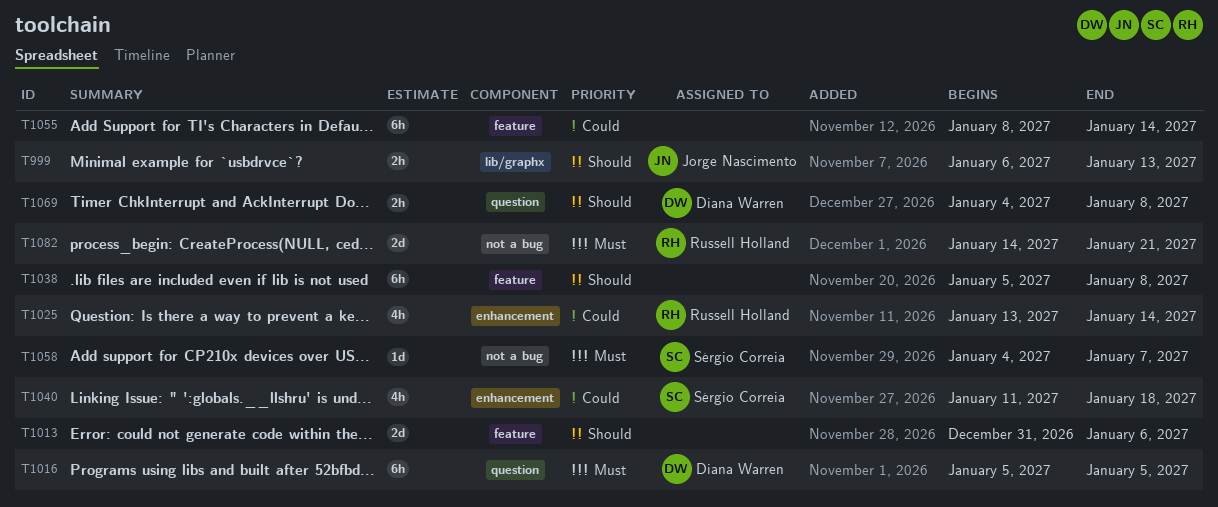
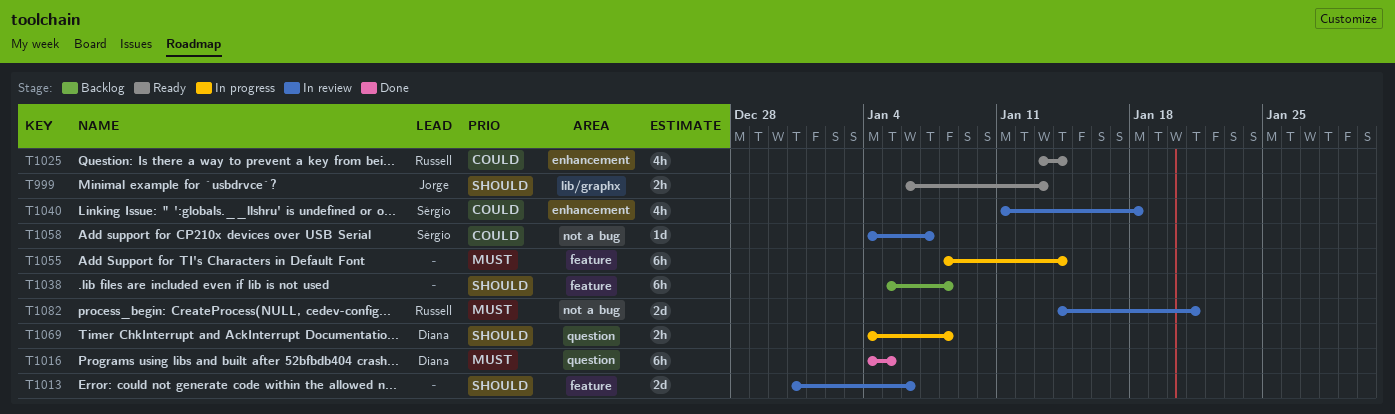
T1016, start: Jan 5 -> Jan 4
T1055, priority: Could -> Must
T1058, priority: Must -> Could

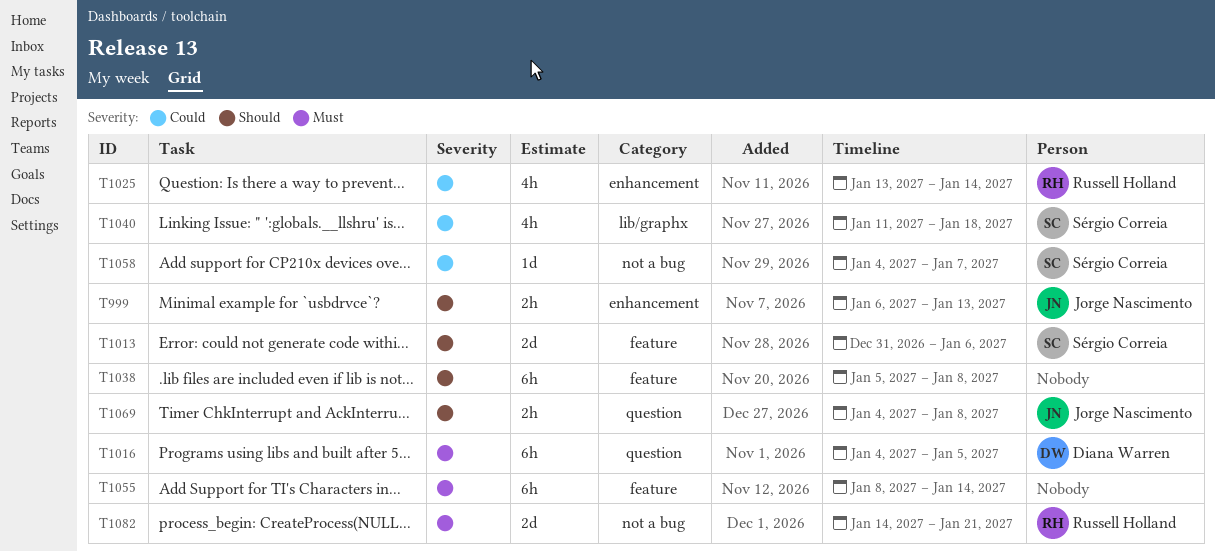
T999, label: lib/graphx -> enhancement
T1013, owner: none -> Sérgio Correia
T1040, label: enhancement -> lib/graphx
T1069, owner: Diana Warren -> Jorge Nascimento

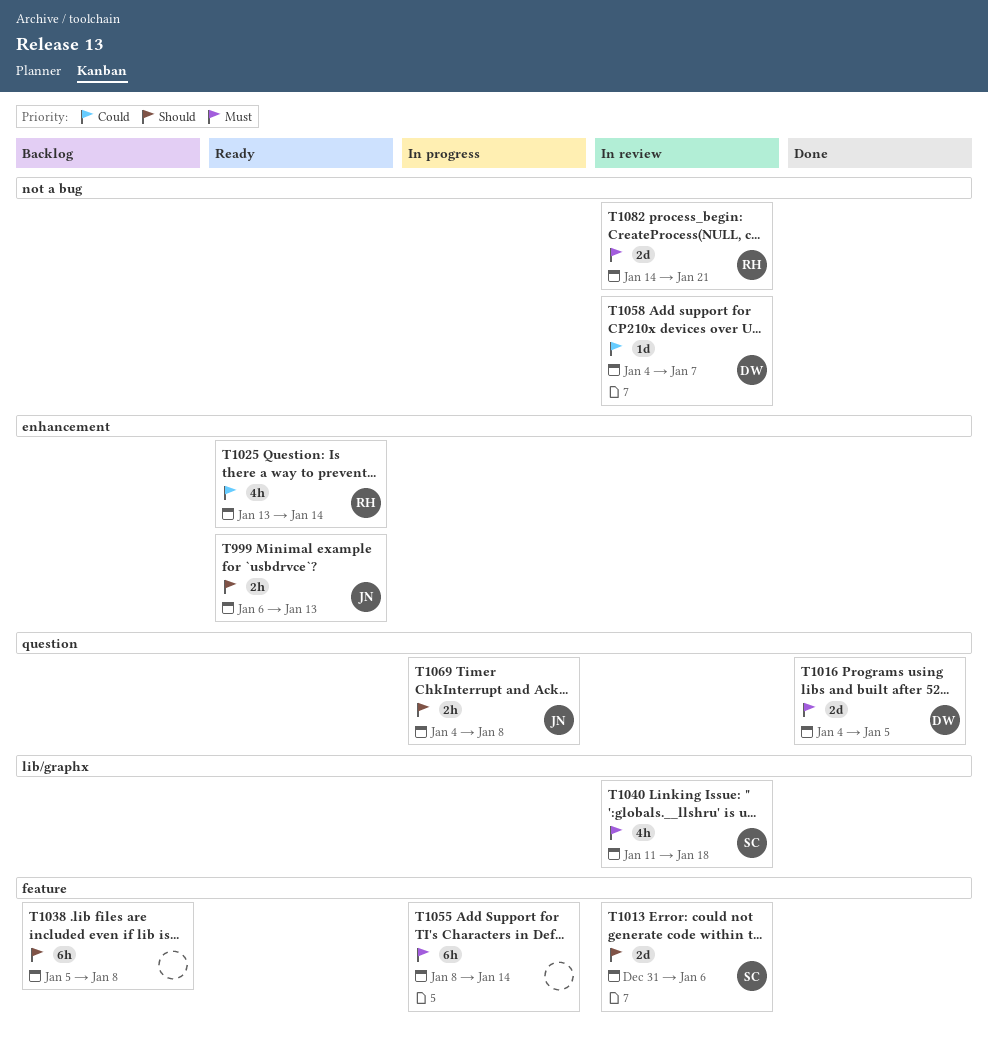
T1016, estimate: 6h -> 2d
T1040, priority: Could -> Must
T1058, owner: Sérgio Correia -> Diana Warren

